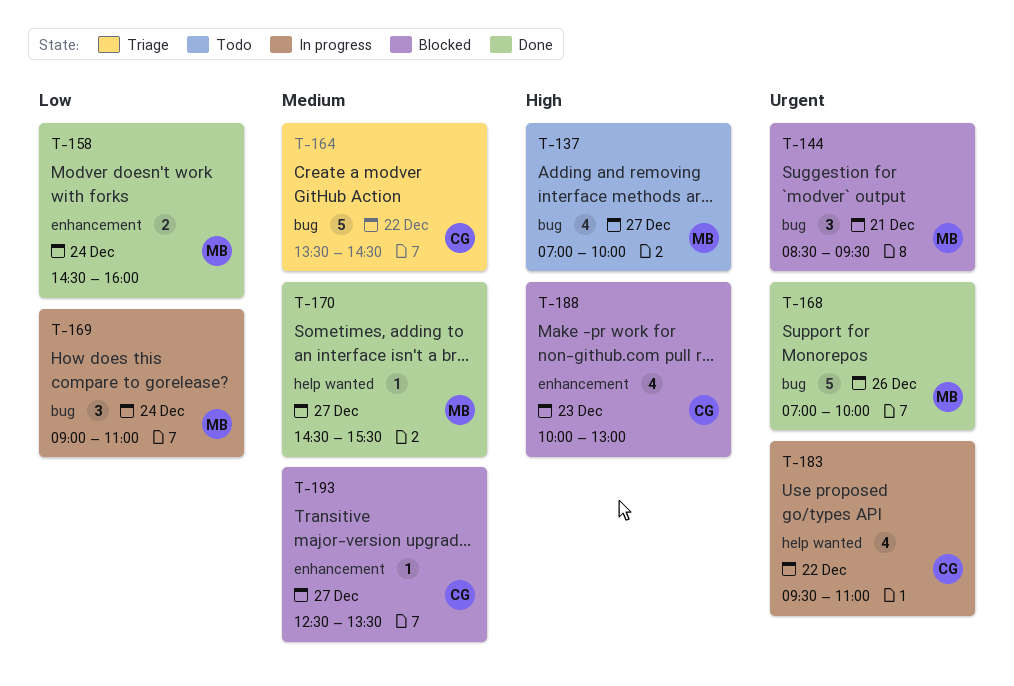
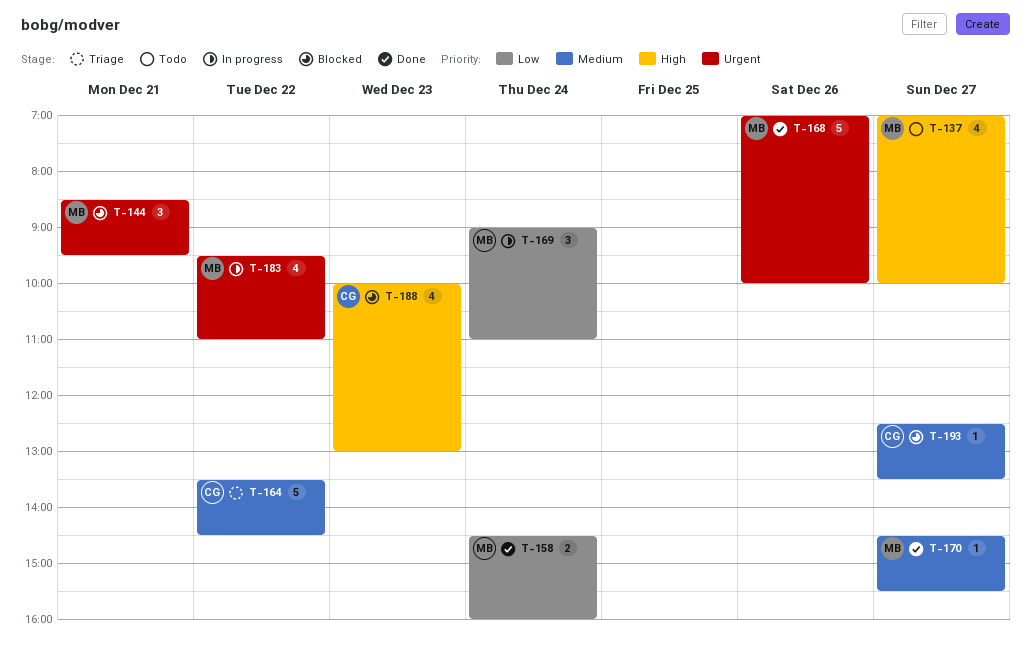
T-183, owner: CG -> MB

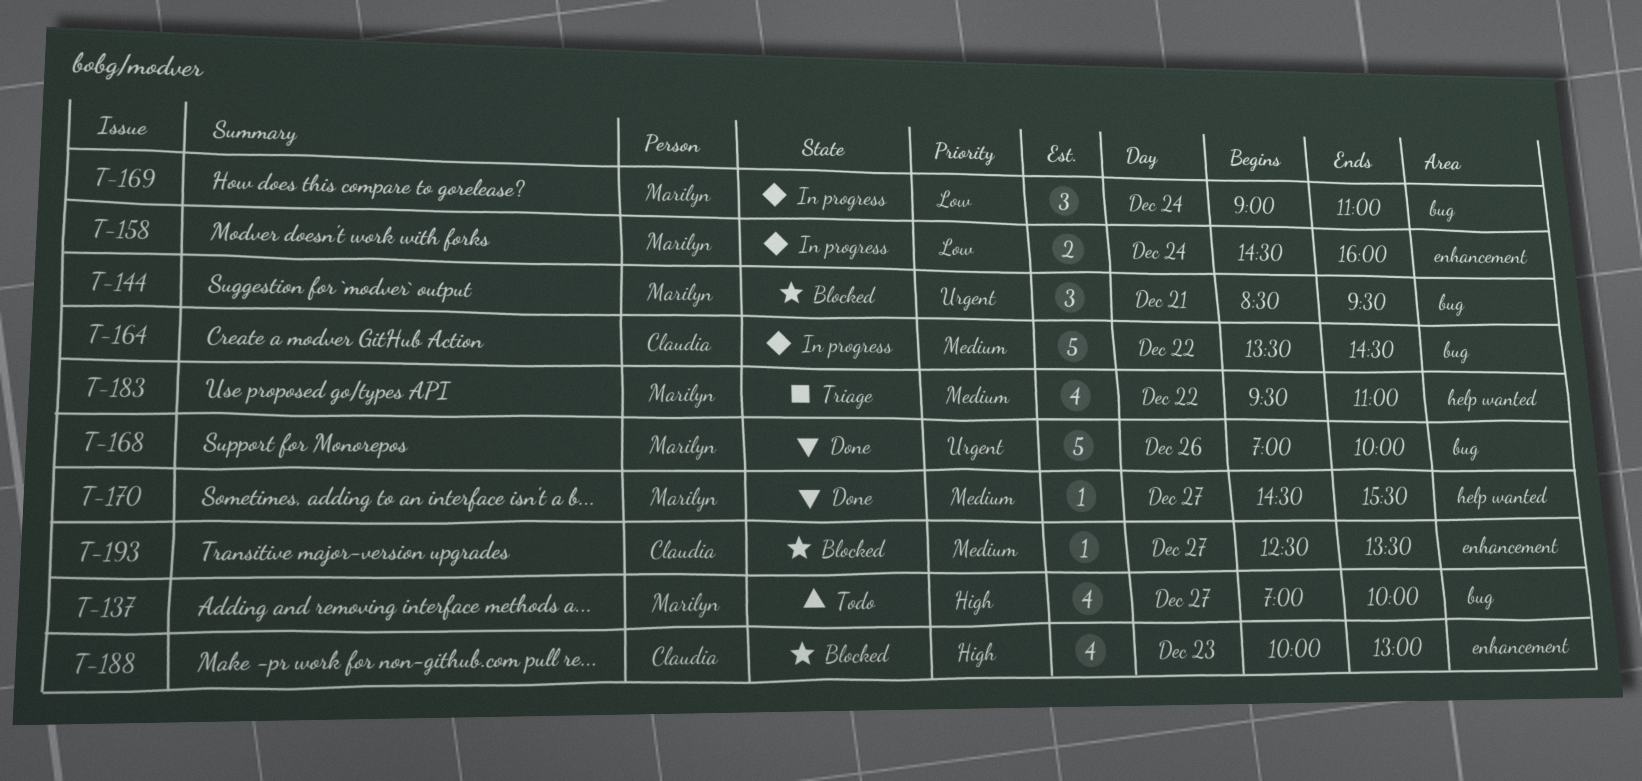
T-158, status: Done -> In progress
T-164, status: Triage -> In progress
T-183, status: In progress -> Triage
T-183, priority: Urgent -> Medium

